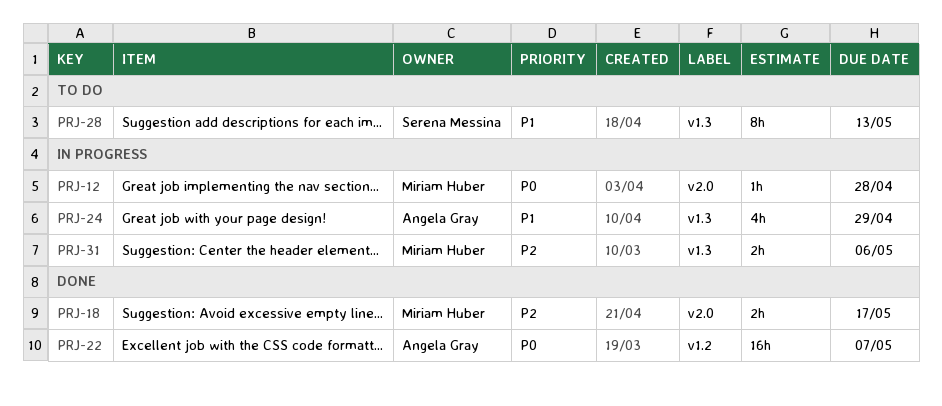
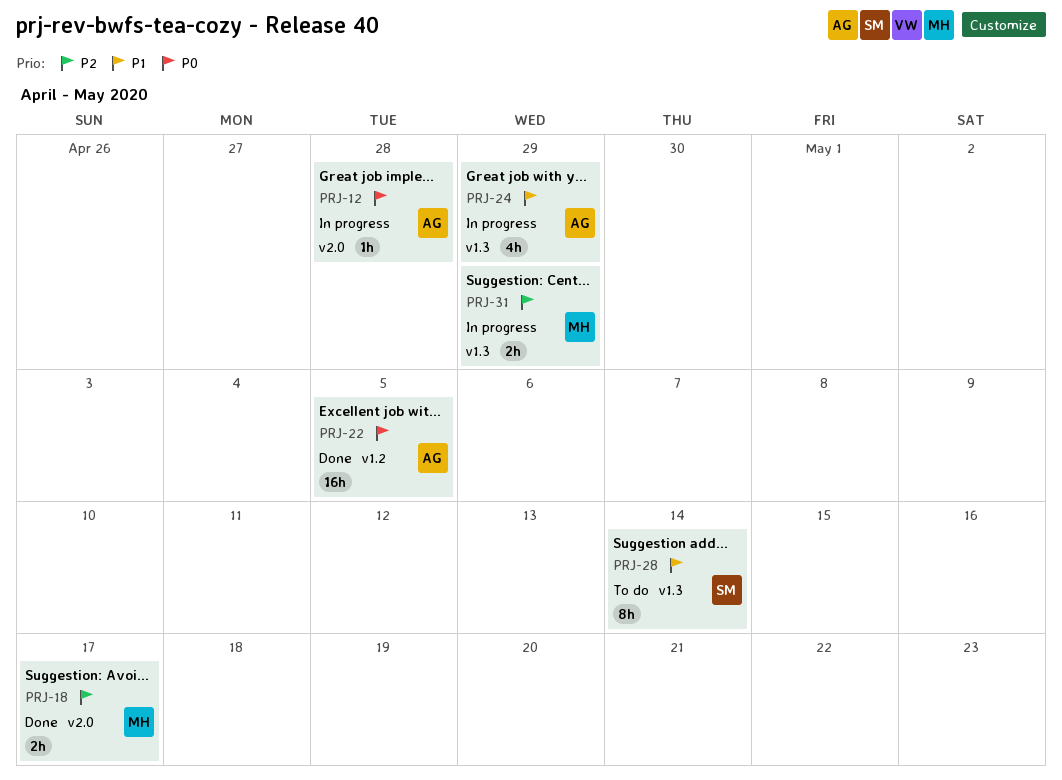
PRJ-12, owner: Miriam Huber -> Angela Gray
PRJ-22, due: May 7 -> May 5
PRJ-28, due: May 13 -> May 14
PRJ-31, due: May 6 -> Apr 29

